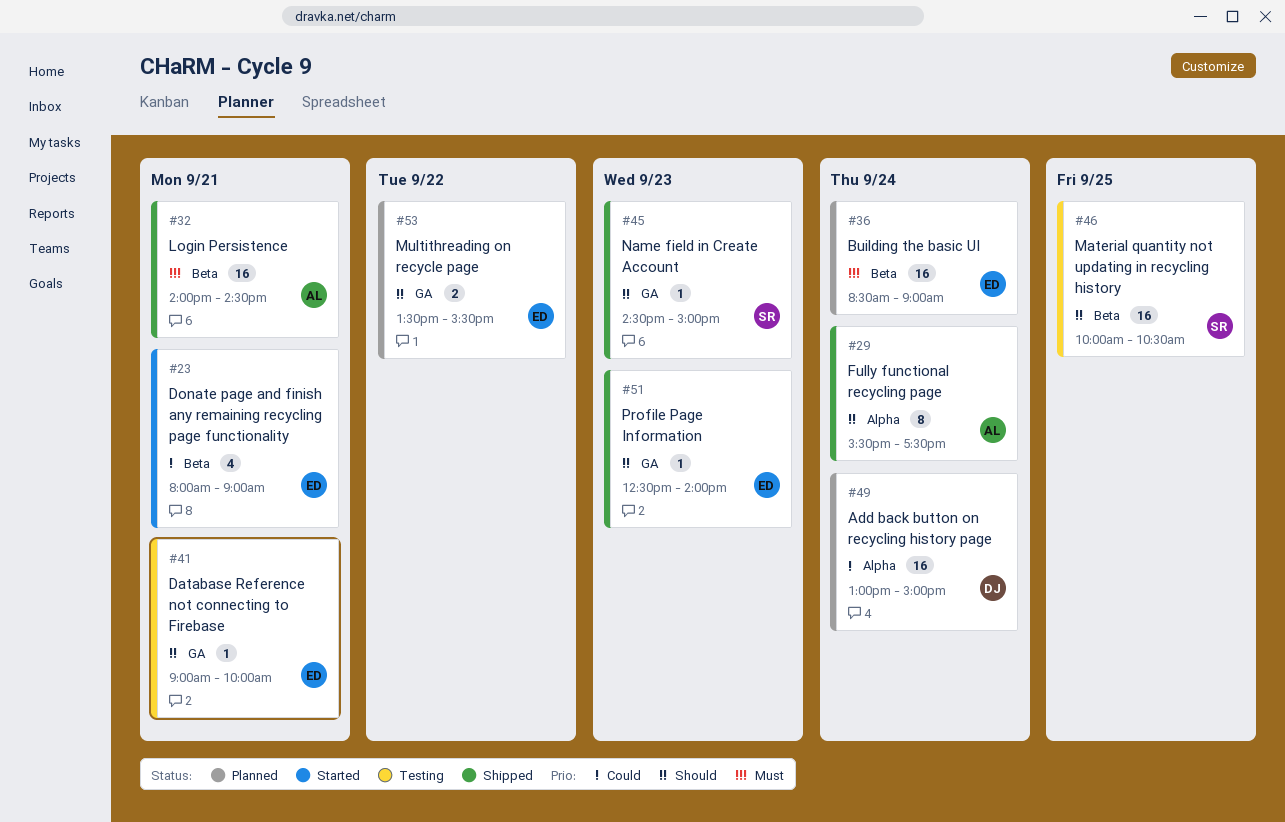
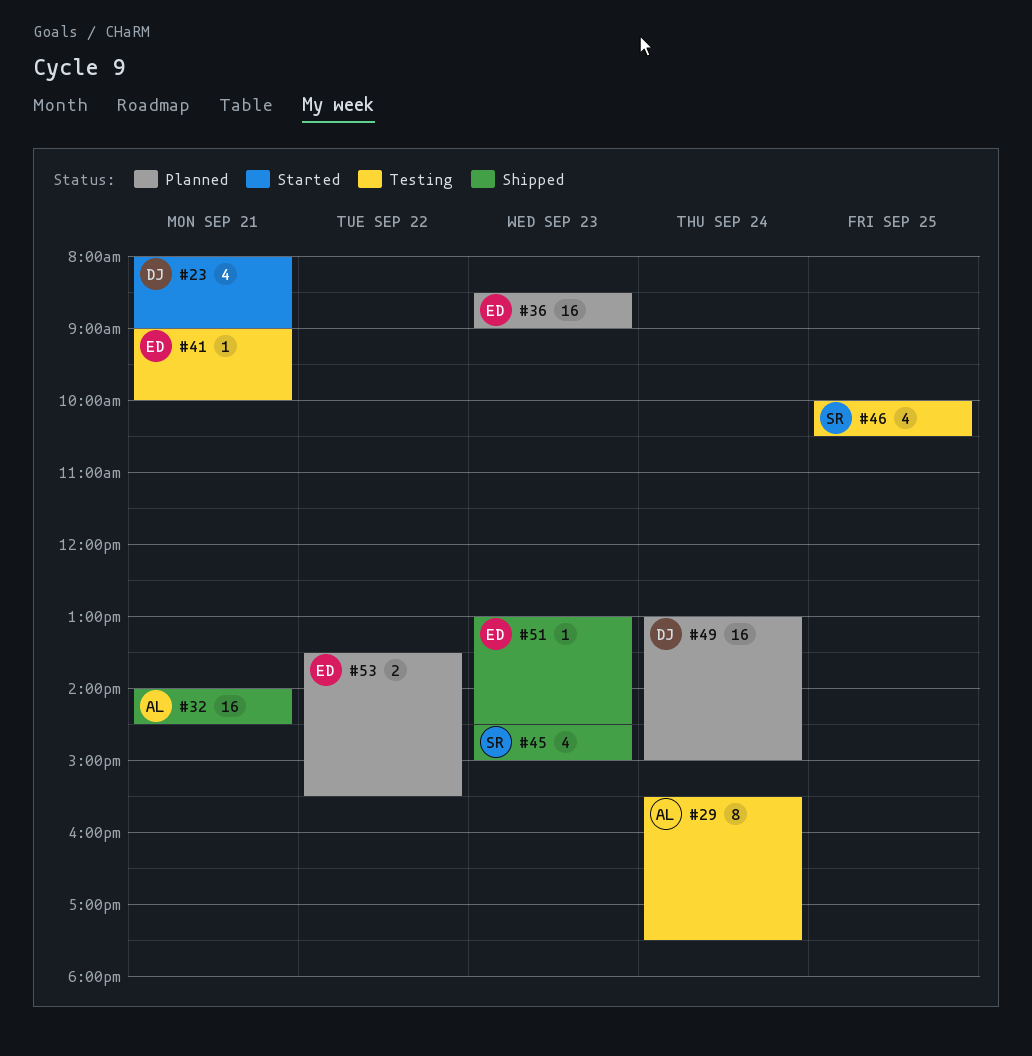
#23, owner: ED -> DJ
#29, status: Shipped -> Testing
#36, day: Sep 24 -> Sep 23
#45, estimate: 1 -> 4
#46, estimate: 16 -> 4
#51, begins: 12:30 -> 13:00
#51, ends: 14:00 -> 14:30

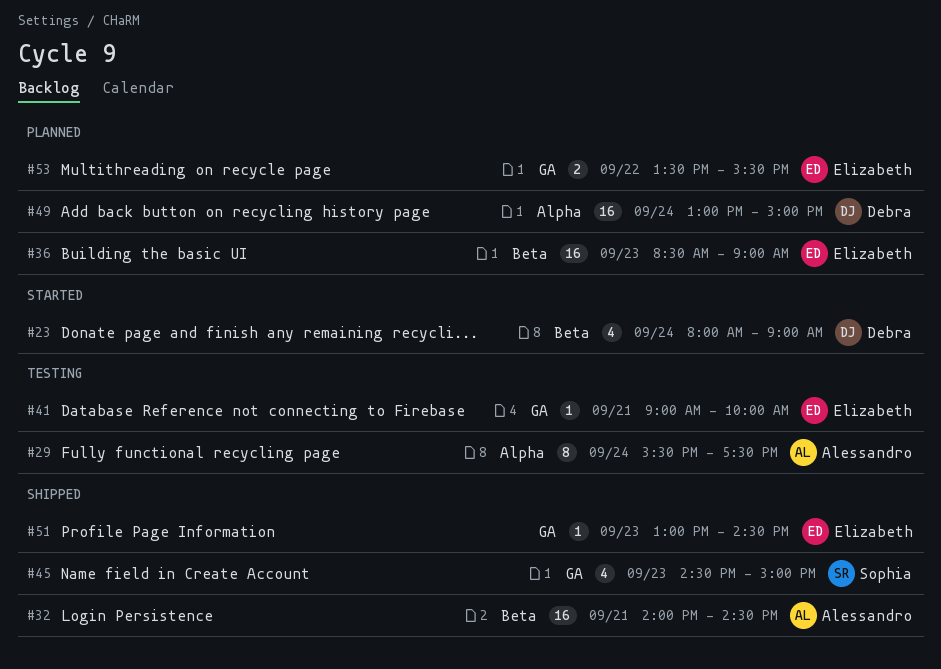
#23, day: Sep 21 -> Sep 24
#46: present -> none

